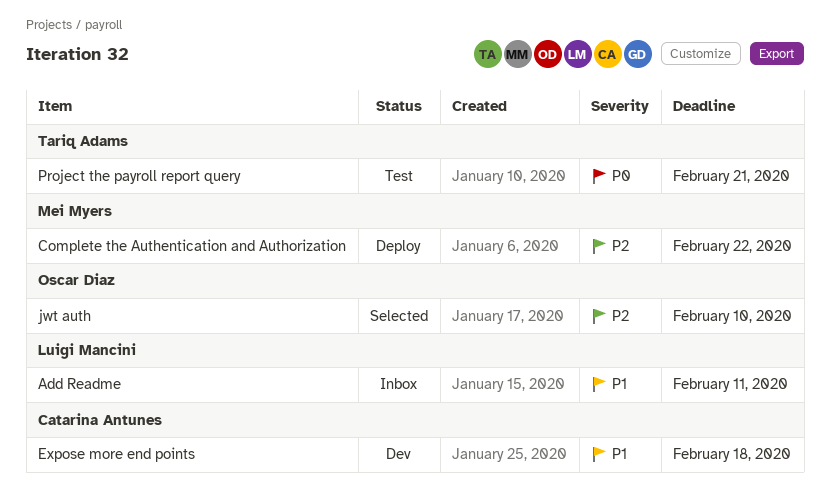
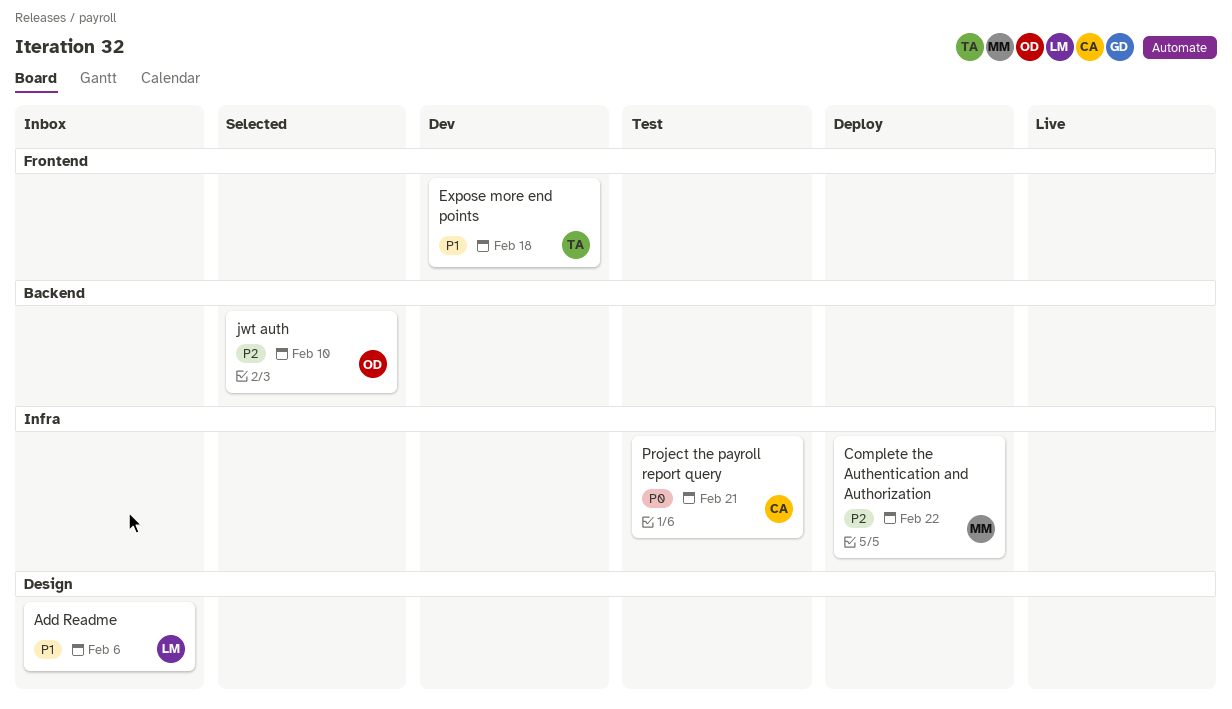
Add Readme, due: Feb 11 -> Feb 6
Expose more end points, owner: Catarina Antunes -> Tariq Adams
Project the payroll report query, owner: Tariq Adams -> Catarina Antunes

